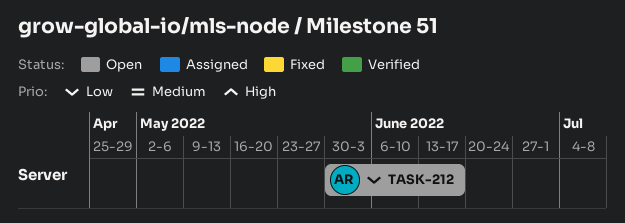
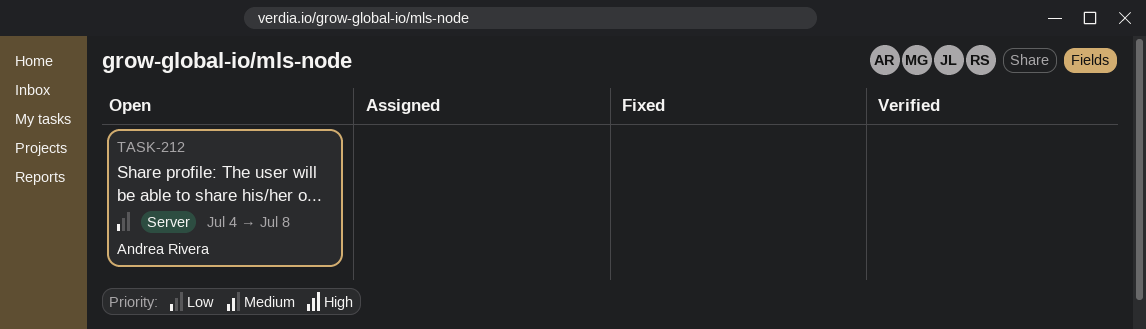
TASK-212, start: May 30 -> Jul 4
TASK-212, due: Jun 17 -> Jul 8

